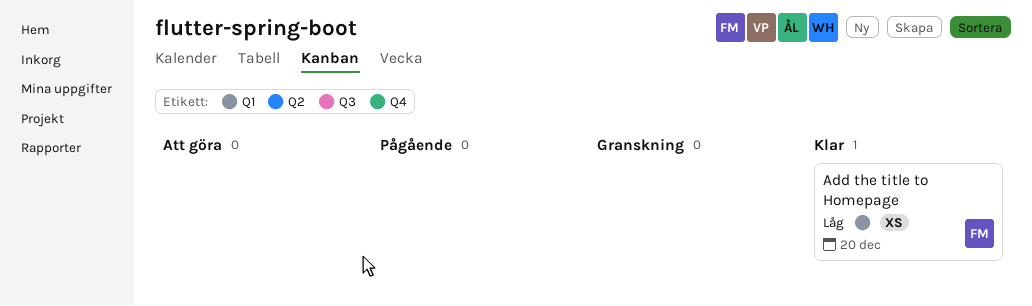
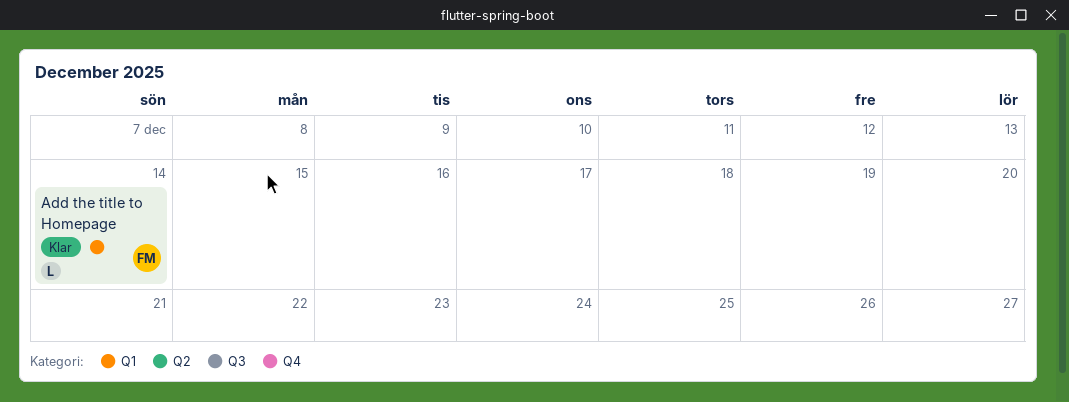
Add the title to Homepage, estimate: XS -> L
Add the title to Homepage, due: Dec 20 -> Dec 14

